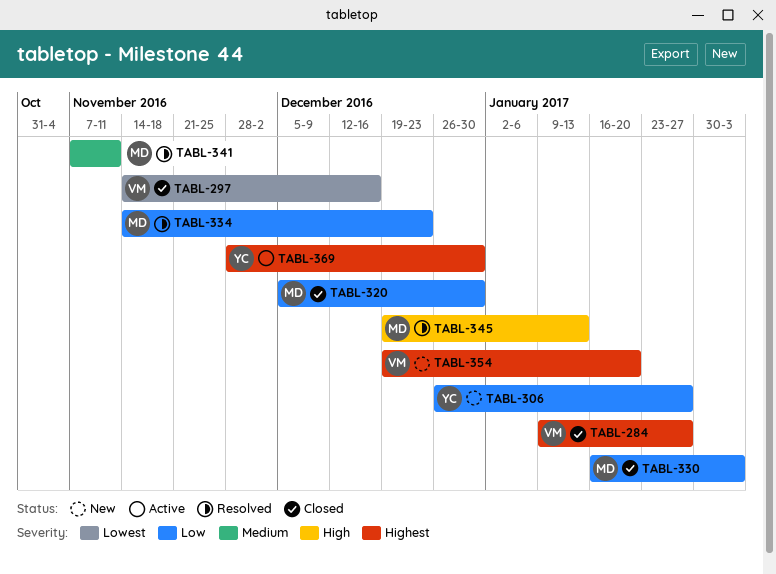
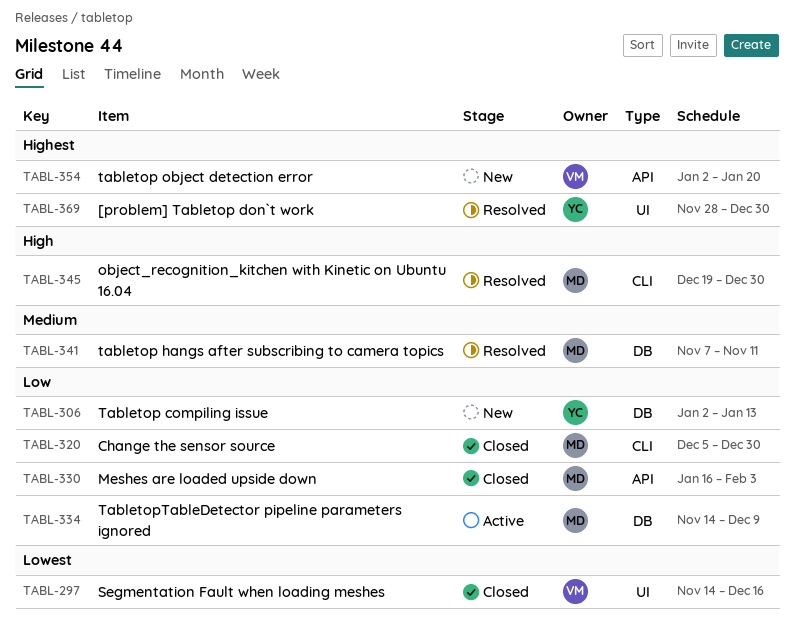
TABL-284: present -> none
TABL-306, start: Dec 26 -> Jan 2
TABL-306, due: Jan 27 -> Jan 13
TABL-334, status: Resolved -> Active
TABL-334, due: Dec 23 -> Dec 9
TABL-345, due: Jan 13 -> Dec 30
TABL-354, start: Dec 19 -> Jan 2
TABL-369, status: Active -> Resolved

